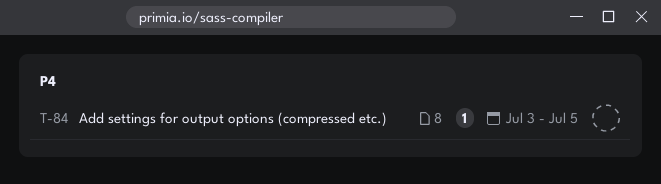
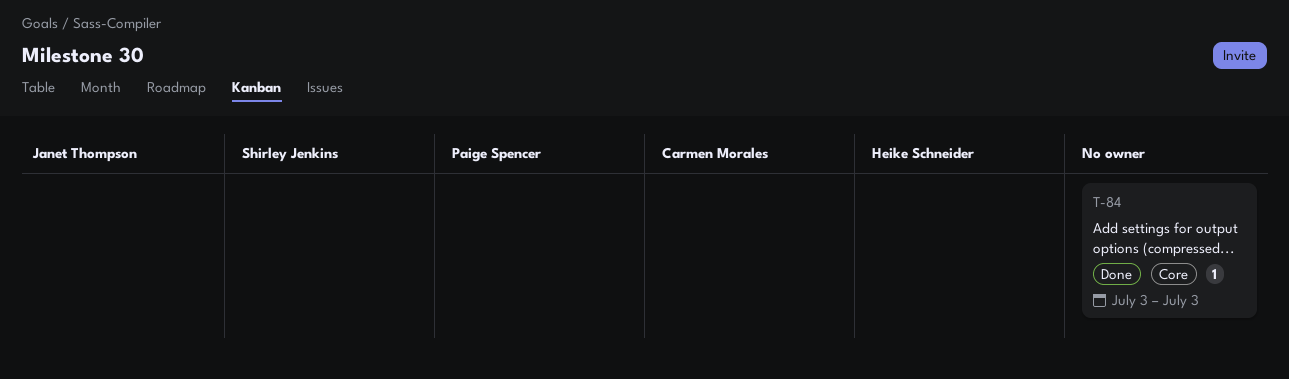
T-84, due: Jul 5 -> Jul 3

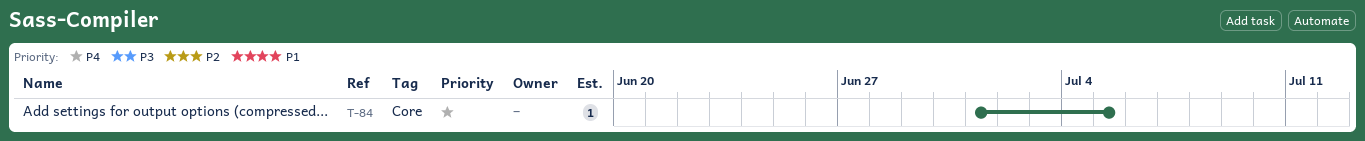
T-84, start: Jul 3 -> Jul 1
T-84, due: Jul 3 -> Jul 5

